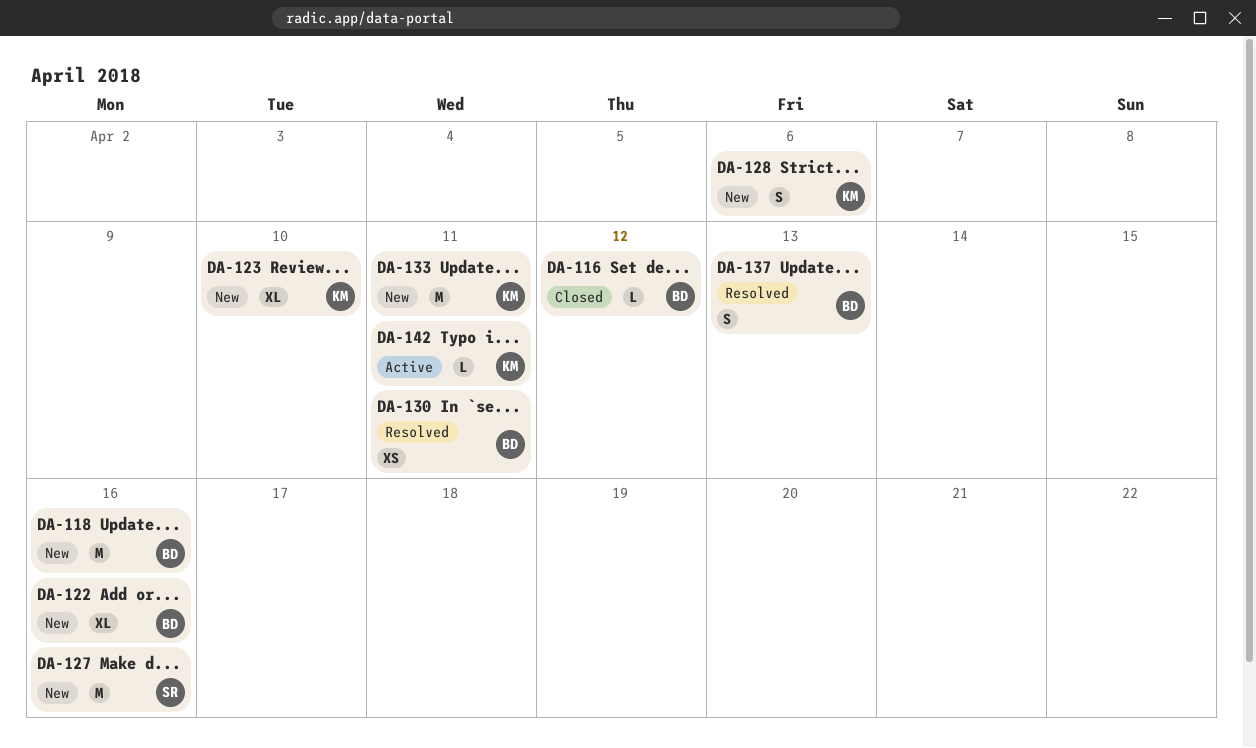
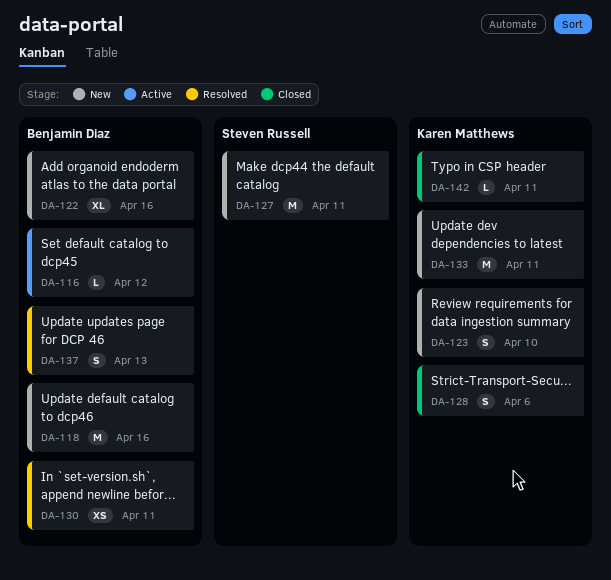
DA-116, status: Closed -> Active
DA-123, estimate: XL -> S
DA-127, due: Apr 16 -> Apr 11
DA-128, status: New -> Closed
DA-142, status: Active -> Closed

